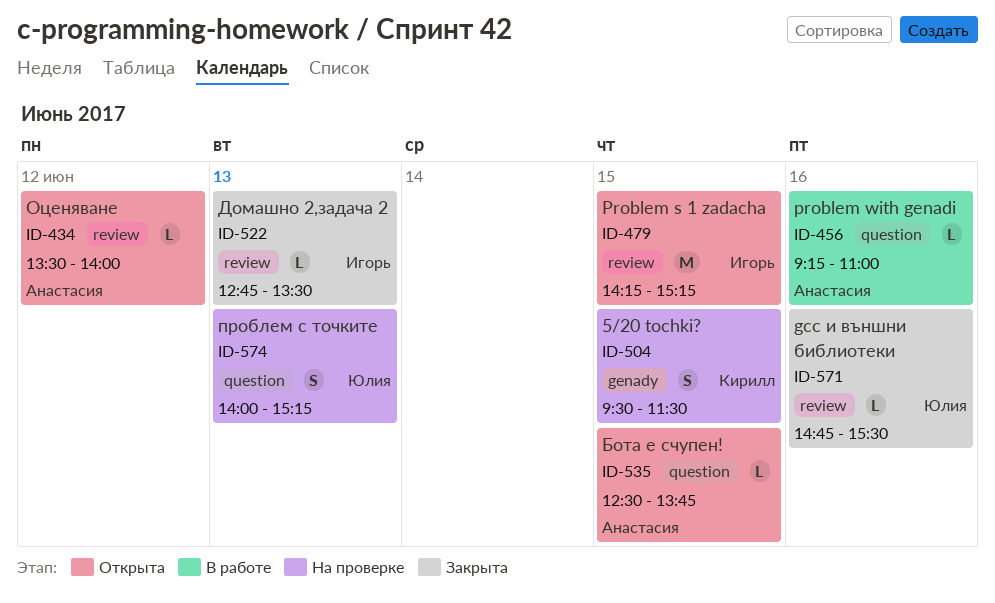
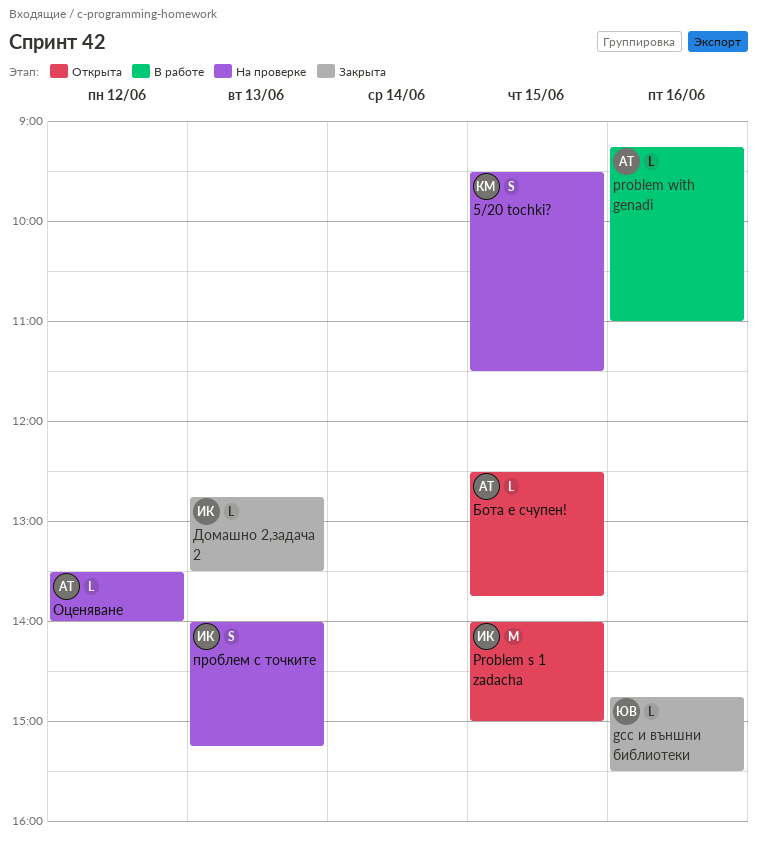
Problem s 1 zadacha, begins: 14:15 -> 14:00
Problem s 1 zadacha, ends: 15:15 -> 15:00
Оценяване, status: Открыта -> На проверке
проблем с точките, owner: Юлия -> Игорь

